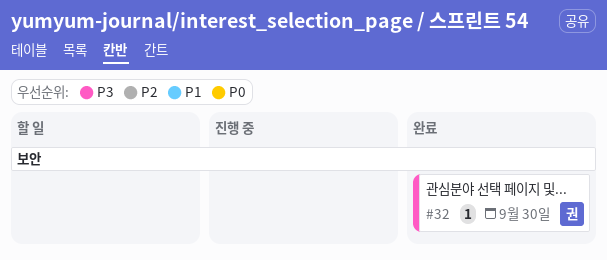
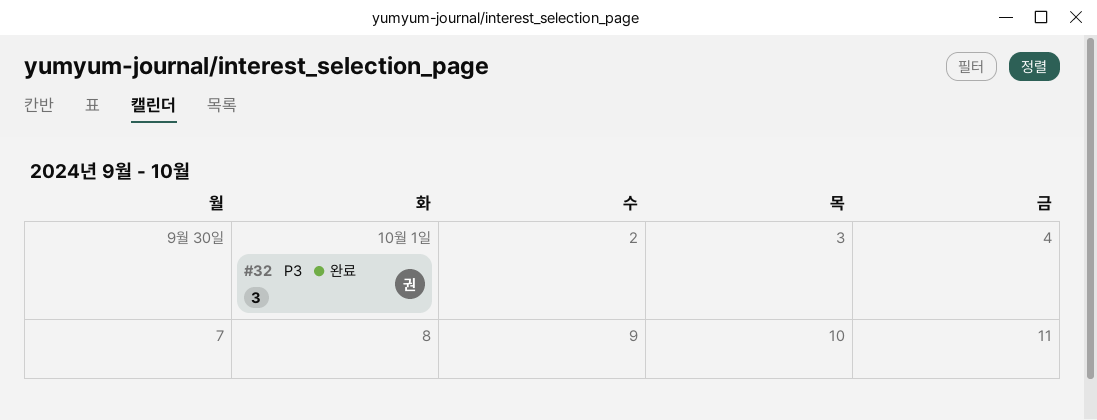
#32, estimate: 1 -> 3
#32, due: Sep 30 -> Oct 1

